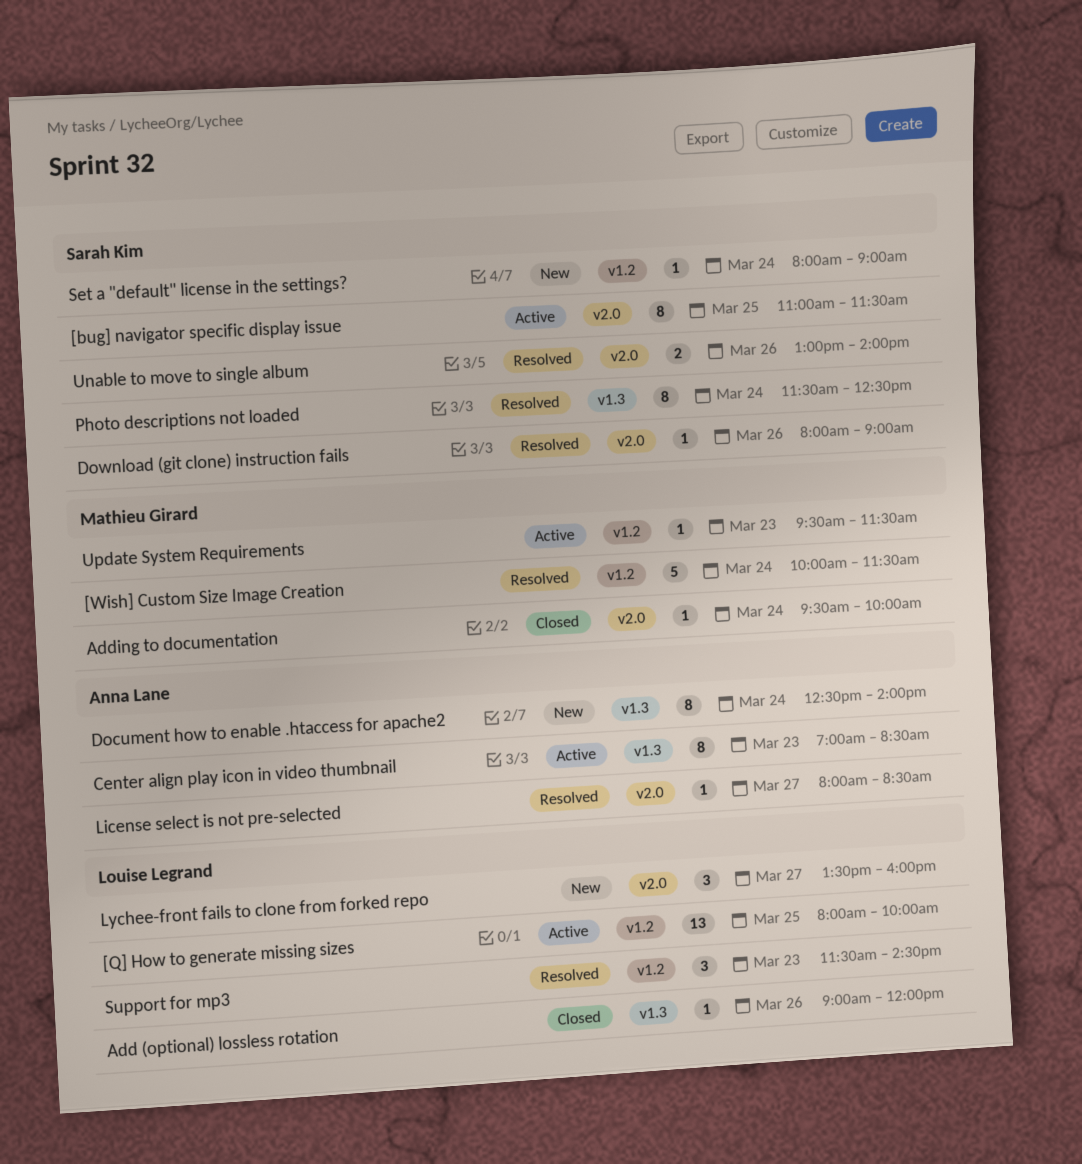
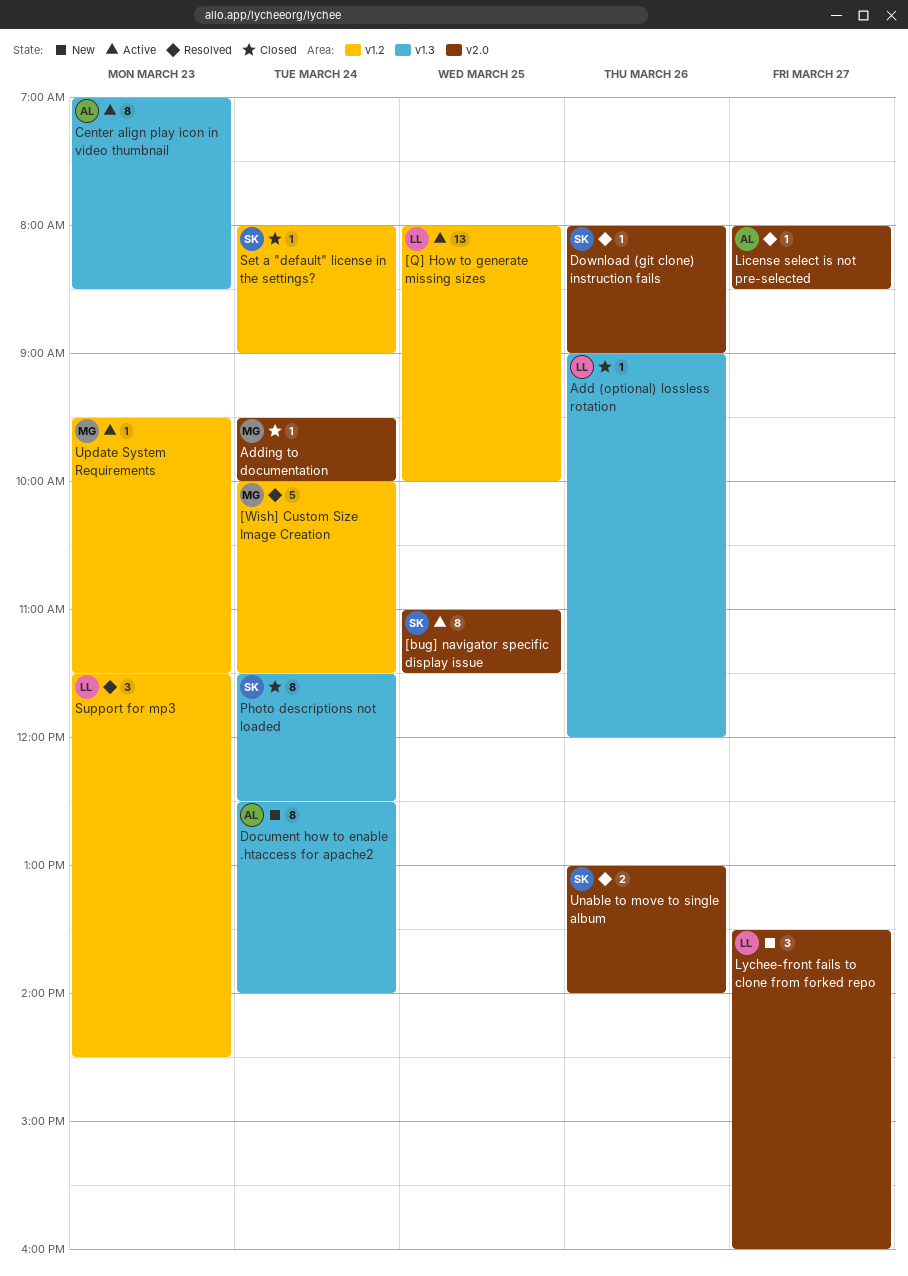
Photo descriptions not loaded, status: Resolved -> Closed
Set a "default" license in the settings?, status: New -> Closed

